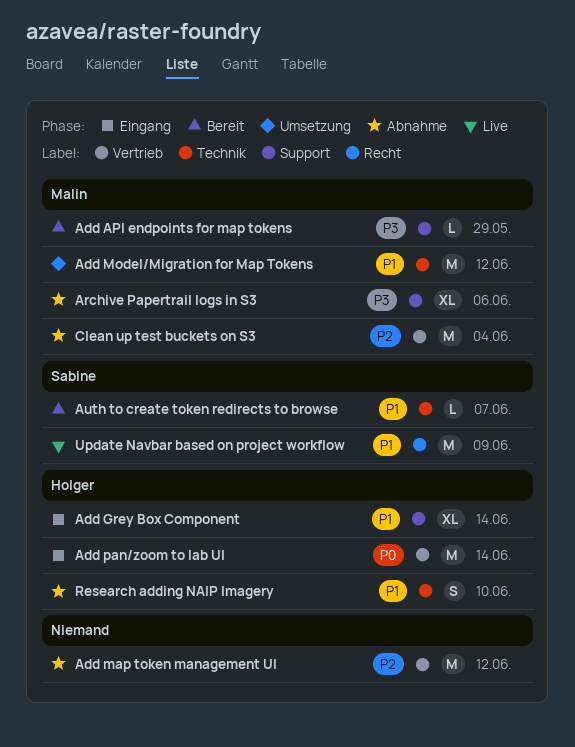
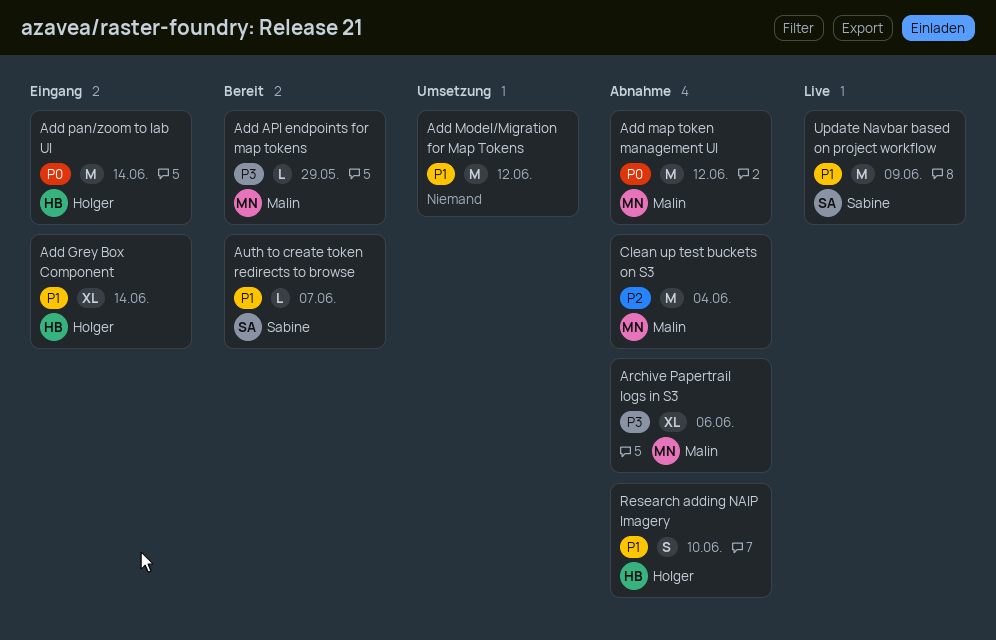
Add map token management UI, owner: none -> Malin
Add map token management UI, priority: P2 -> P0
Add Model/Migration for Map Tokens, owner: Malin -> none

